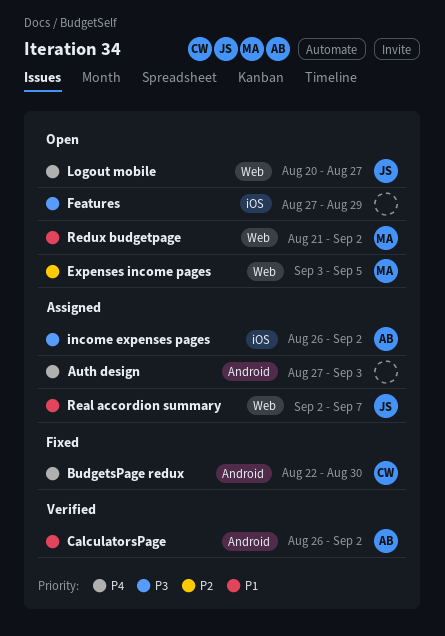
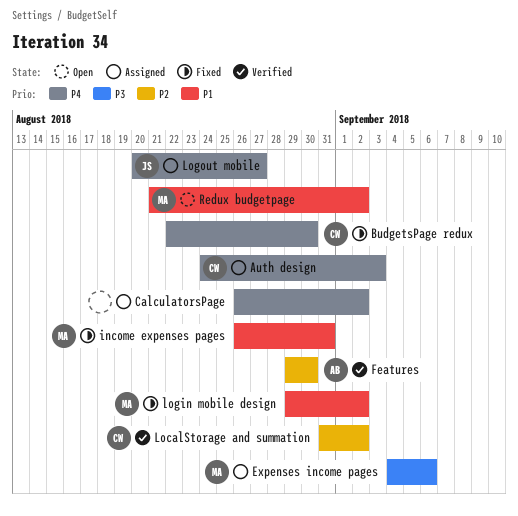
Auth design, owner: none -> CW
Auth design, start: Aug 27 -> Aug 24
CalculatorsPage, status: Verified -> Assigned
CalculatorsPage, owner: AB -> none
CalculatorsPage, priority: P1 -> P4
Expenses income pages, status: Open -> Assigned
Expenses income pages, priority: P2 -> P3
Expenses income pages, start: Sep 3 -> Sep 4
Expenses income pages, due: Sep 5 -> Sep 6
Features, status: Open -> Verified
Features, owner: none -> AB
Features, priority: P3 -> P2
Features, start: Aug 27 -> Aug 29
Features, due: Aug 29 -> Aug 30
income expenses pages, status: Assigned -> Fixed
income expenses pages, owner: AB -> MA
income expenses pages, priority: P3 -> P1
income expenses pages, due: Sep 2 -> Aug 31
LocalStorage and summation: none -> present
login mobile design: none -> present
Logout mobile, status: Open -> Assigned
Real accordion summary: present -> none

